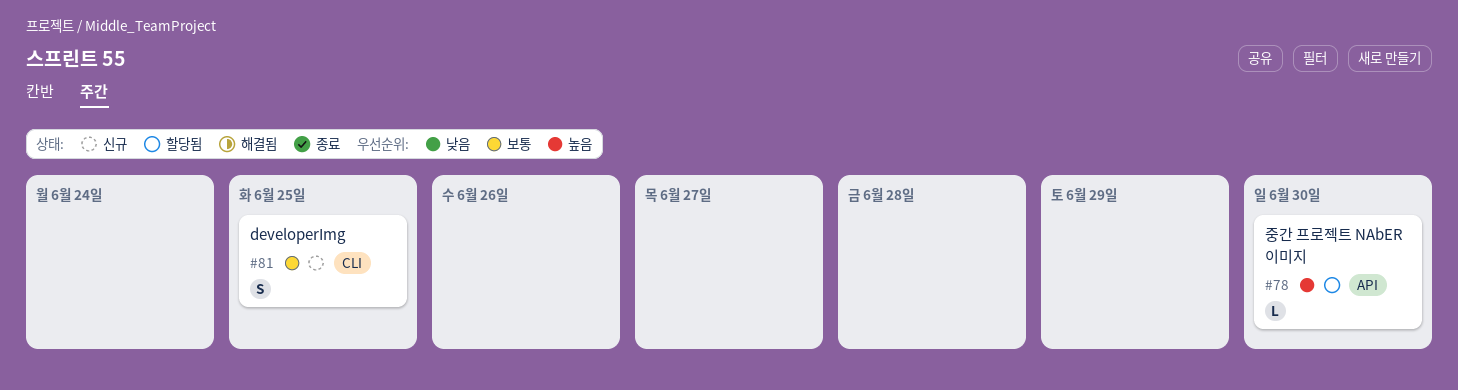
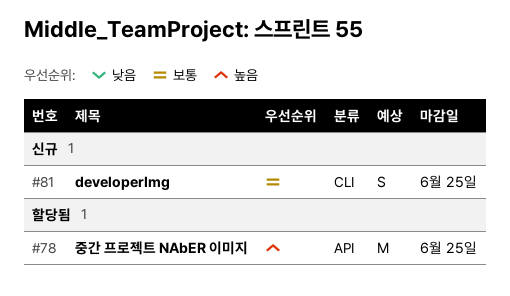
#78, estimate: L -> M
#78, due: Jun 30 -> Jun 25

